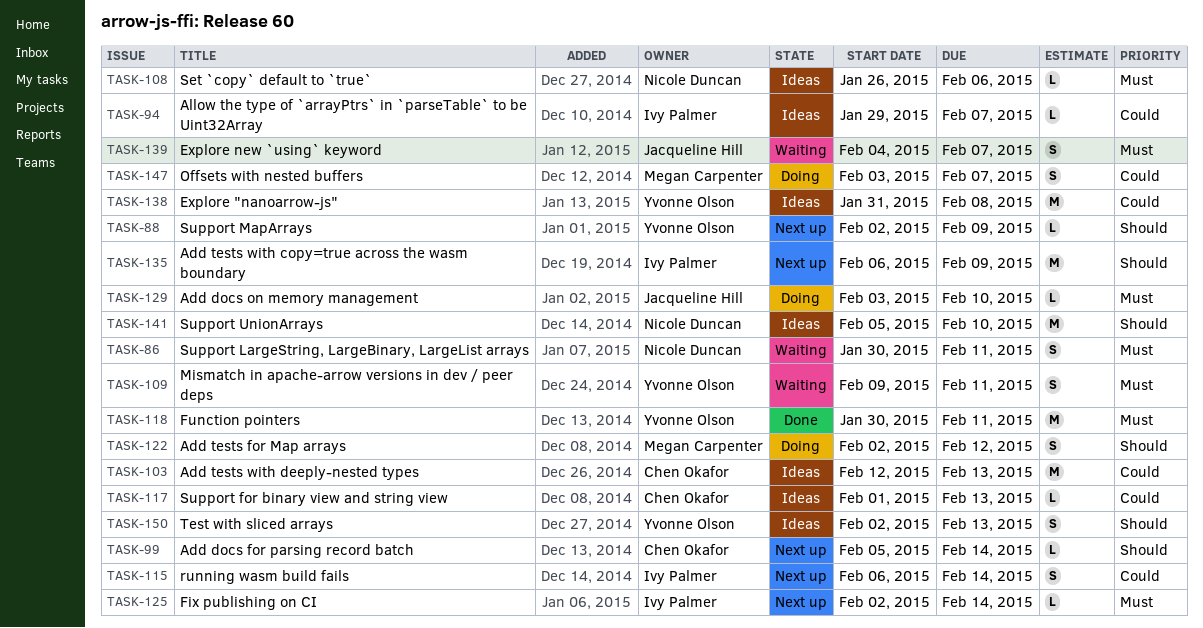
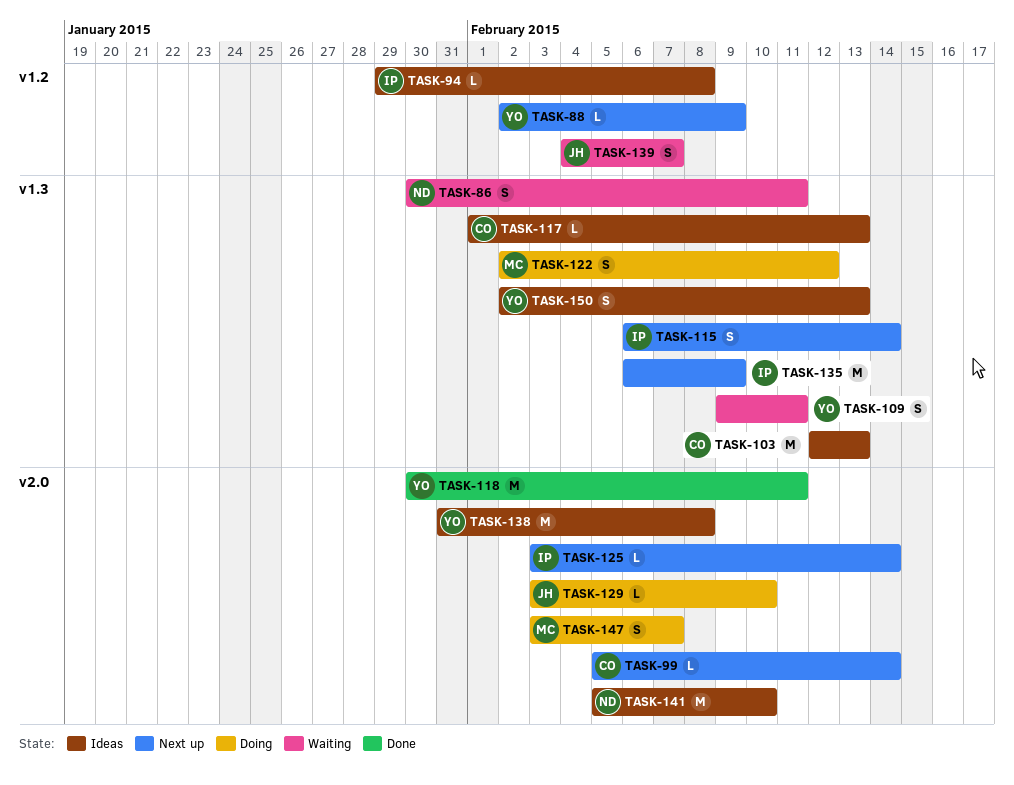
TASK-94, due: Feb 7 -> Feb 8
TASK-108: present -> none
TASK-125, start: Feb 2 -> Feb 3

